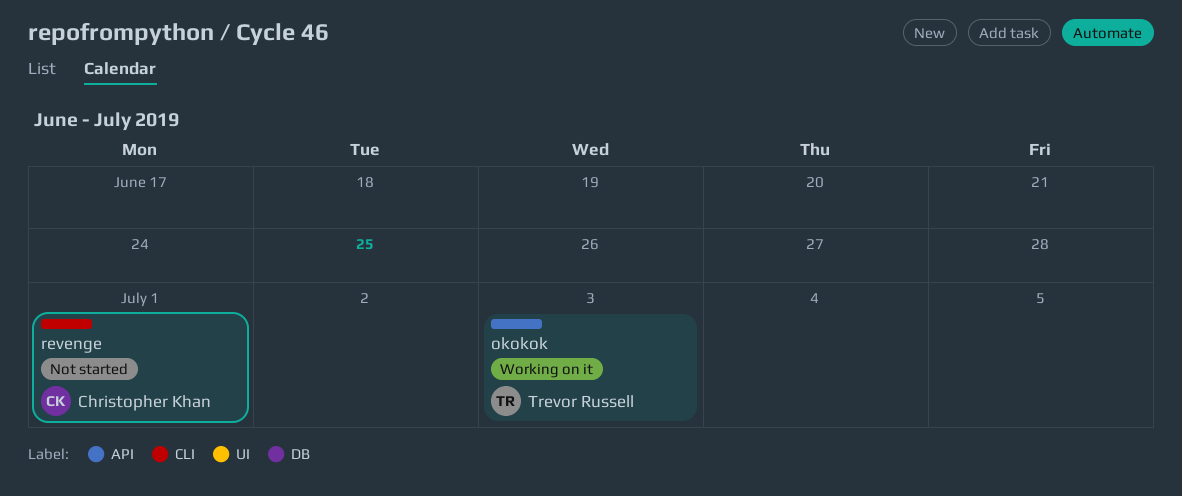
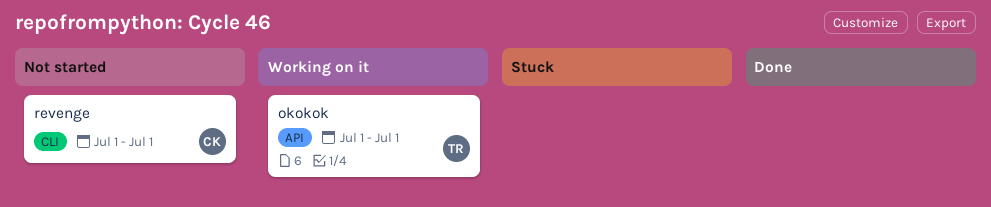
okokok, due: Jul 3 -> Jul 1

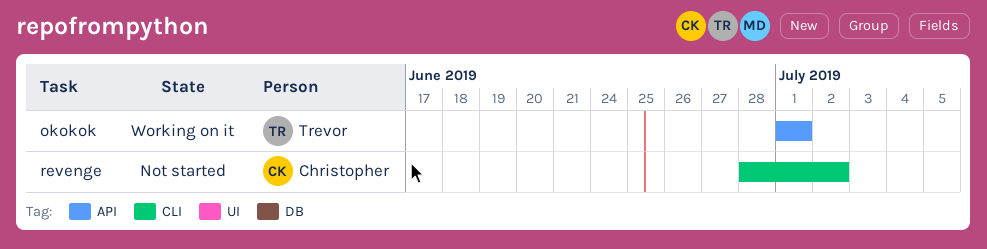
revenge, start: Jul 1 -> Jun 28
revenge, due: Jul 1 -> Jul 2

